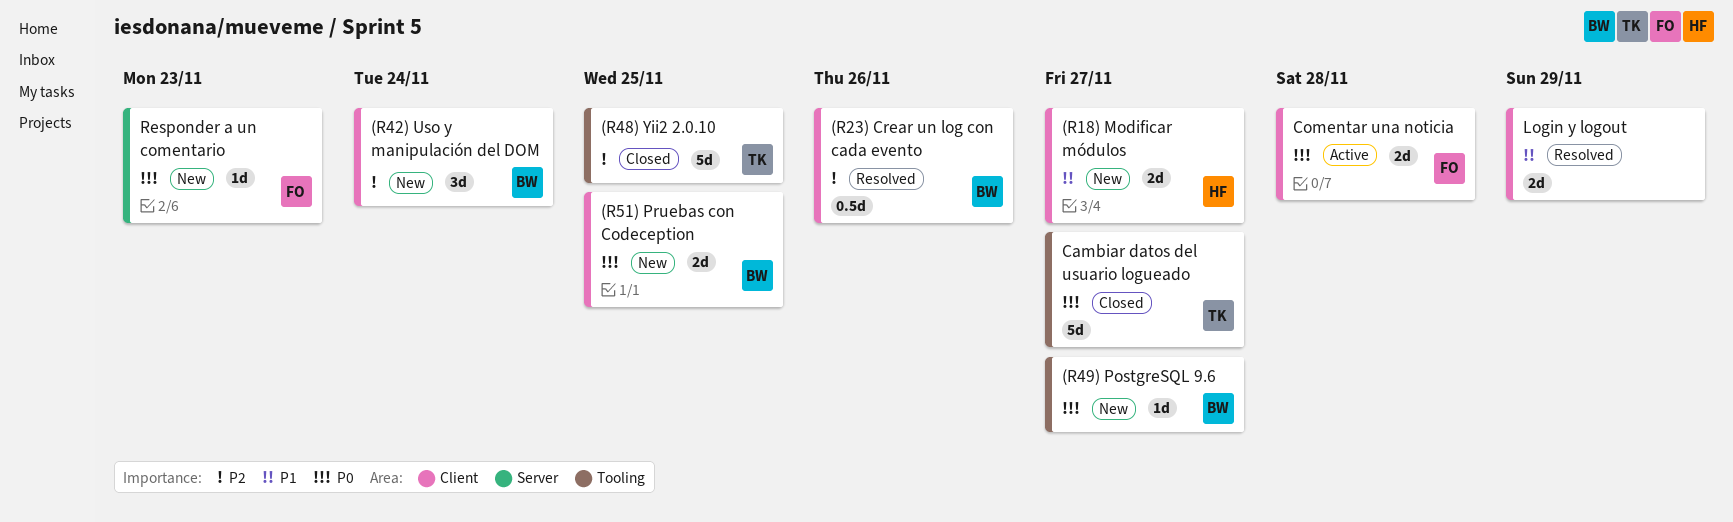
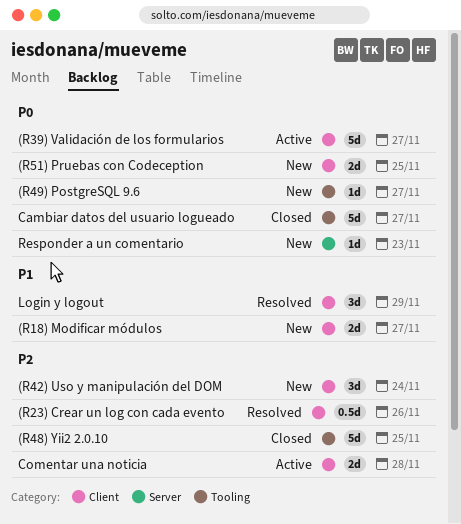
(R39) Validación de los formularios: none -> present
Comentar una noticia, priority: P0 -> P2
Login y logout, estimate: 2d -> 3d

